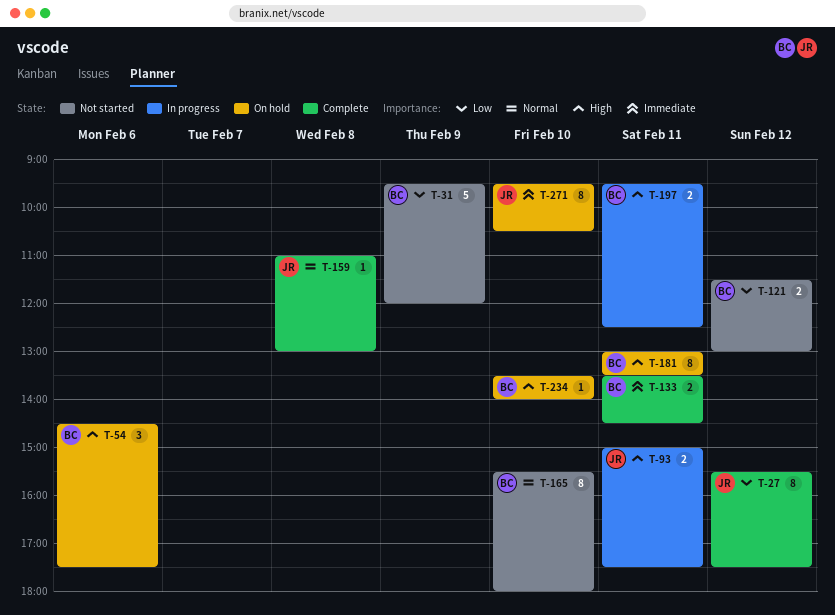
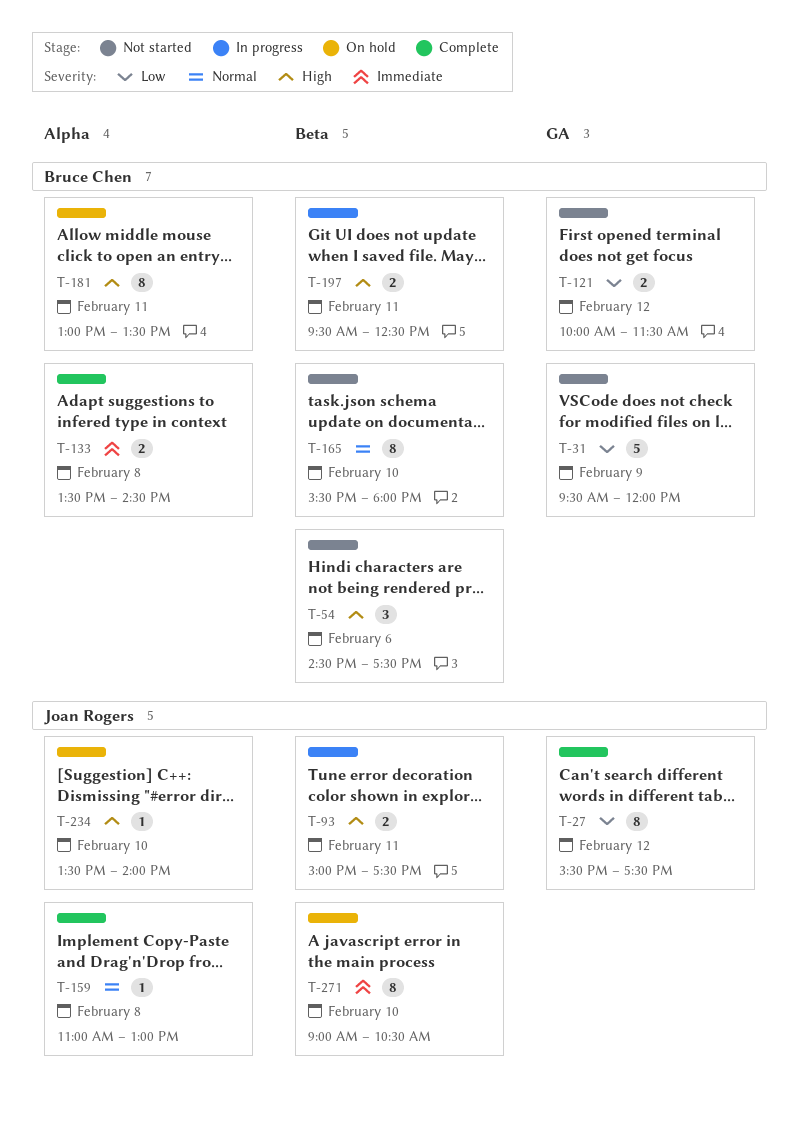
T-54, status: On hold -> Not started
T-121, begins: 11:30 -> 10:00
T-121, ends: 13:00 -> 11:30
T-133, day: Feb 11 -> Feb 8
T-234, owner: Bruce Chen -> Joan Rogers
T-271, begins: 09:30 -> 09:00

